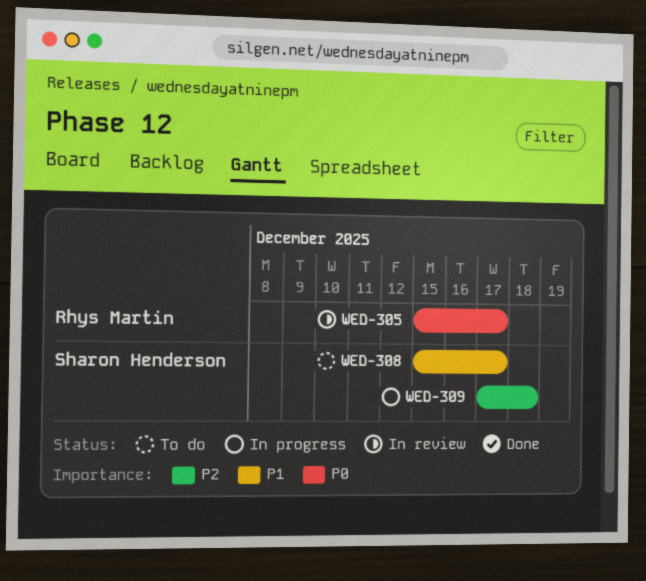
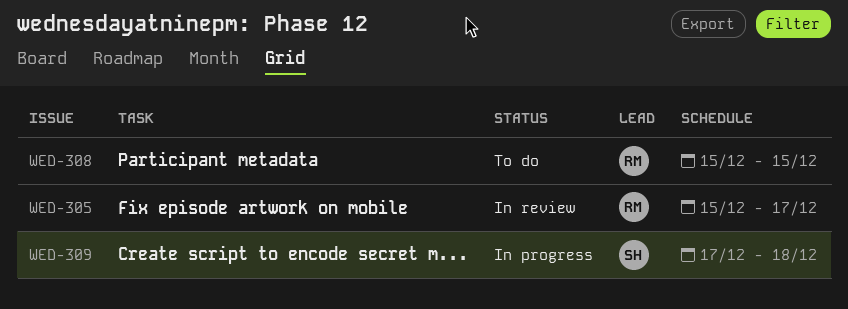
WED-308, owner: Sharon Henderson -> Rhys Martin
WED-308, due: Dec 17 -> Dec 15

